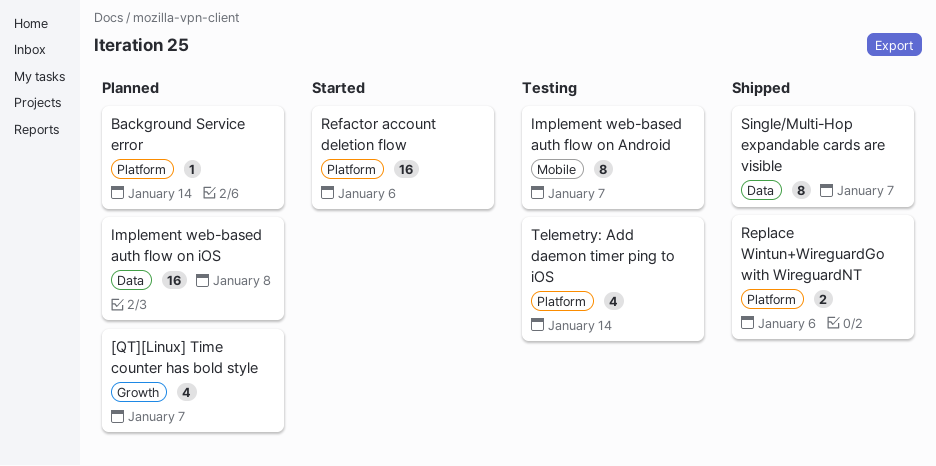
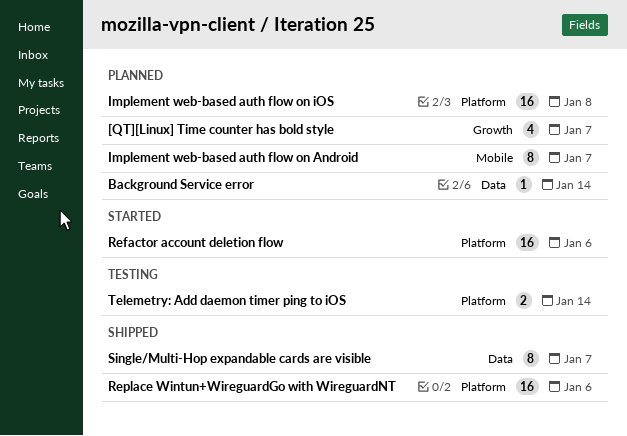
Background Service error, label: Platform -> Data
Implement web-based auth flow on Android, status: Testing -> Planned
Implement web-based auth flow on iOS, label: Data -> Platform
Replace Wintun+WireguardGo with WireguardNT, estimate: 2 -> 16
Telemetry: Add daemon timer ping to iOS, estimate: 4 -> 2

